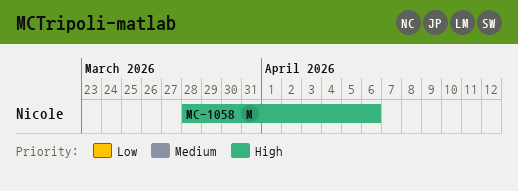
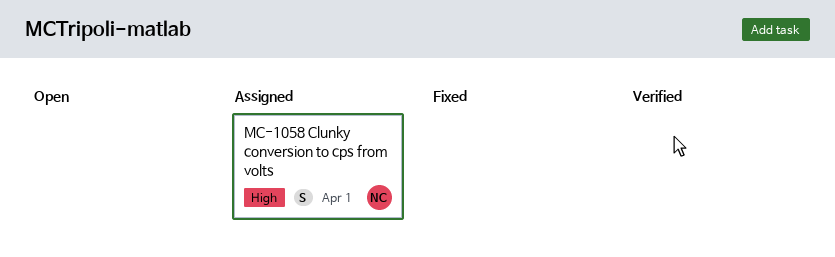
MC-1058, estimate: M -> S
MC-1058, due: Apr 6 -> Apr 1

